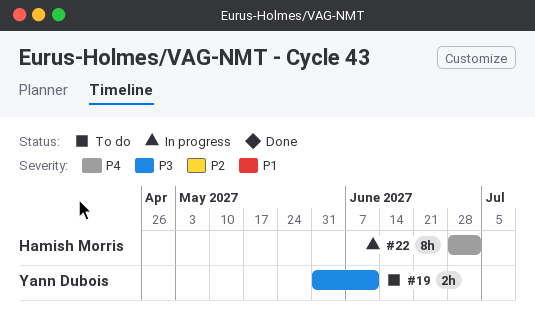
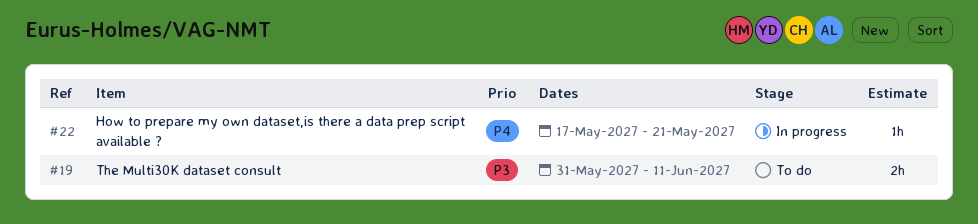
#22, estimate: 8h -> 1h
#22, start: Jun 28 -> May 17
#22, due: Jul 2 -> May 21

